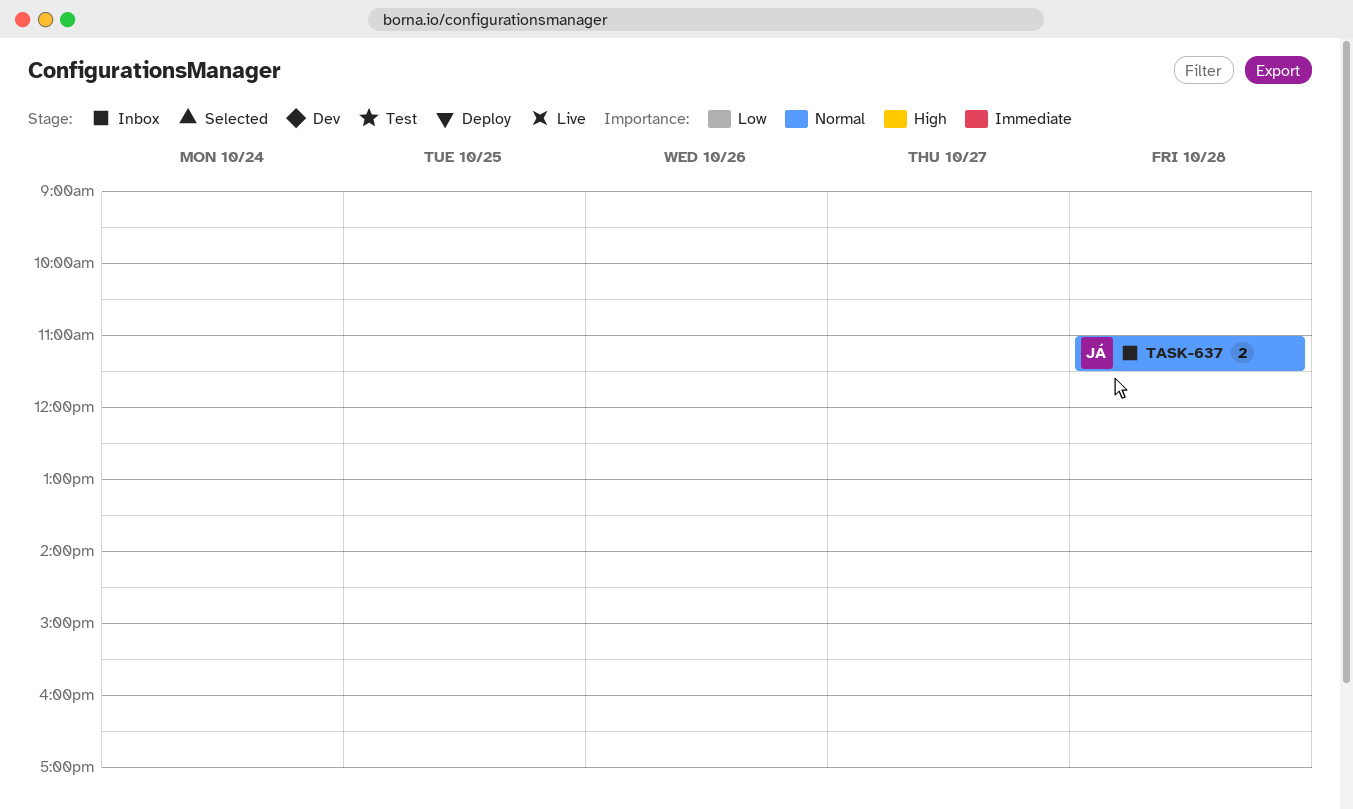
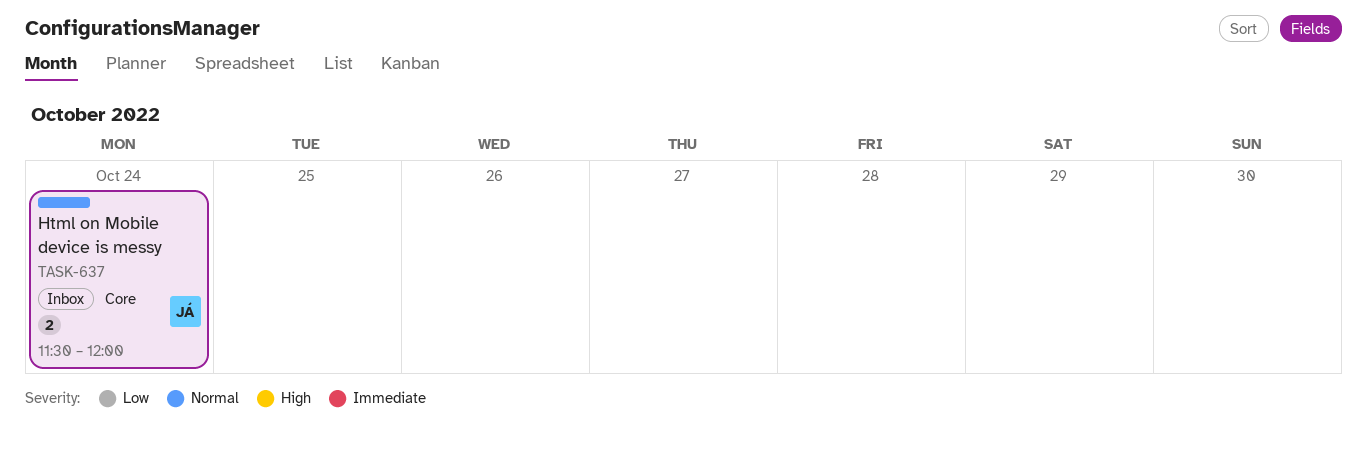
TASK-637, day: Oct 28 -> Oct 24
TASK-637, begins: 11:00 -> 11:30
TASK-637, ends: 11:30 -> 12:00

